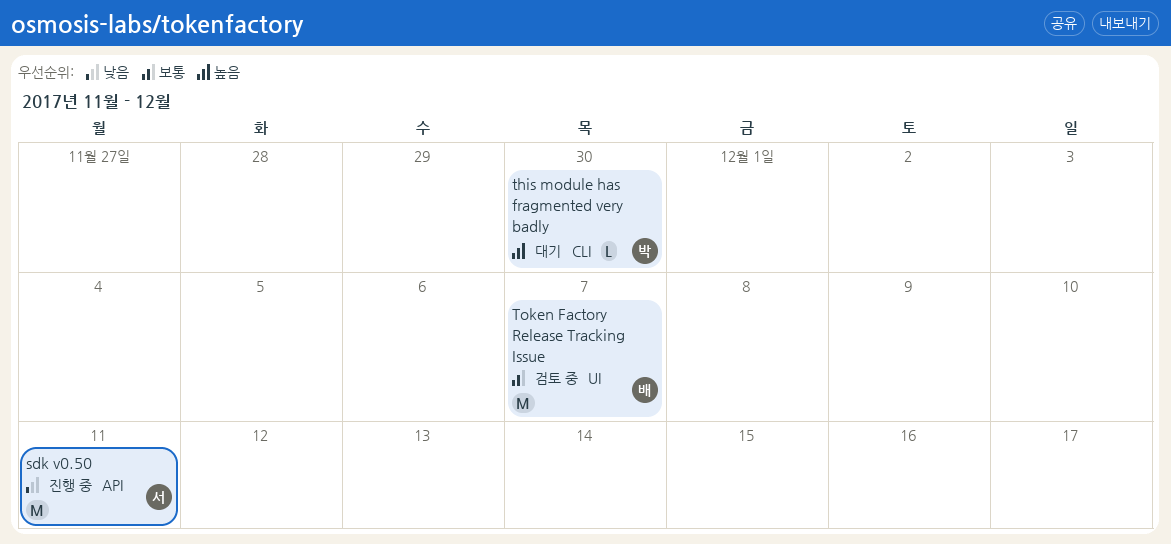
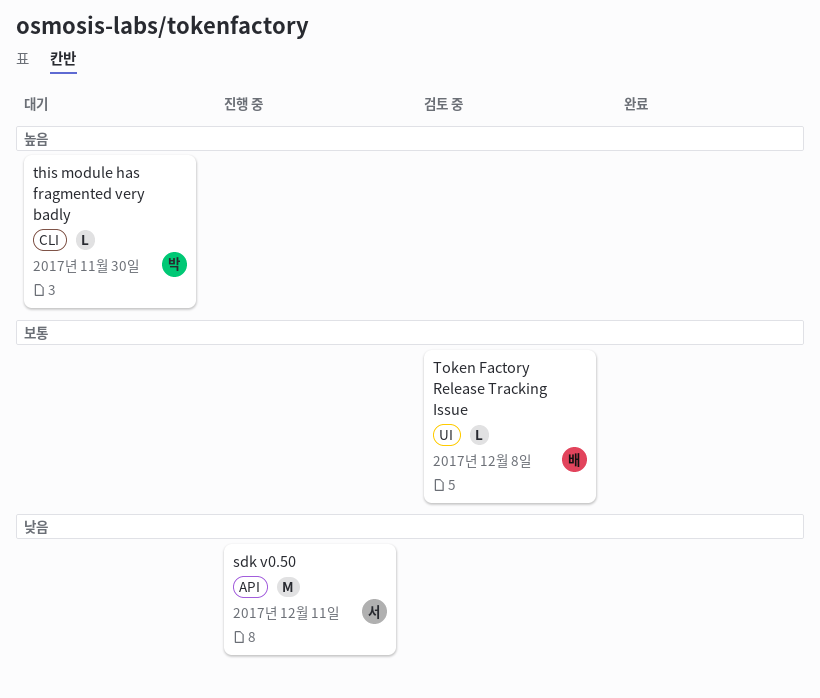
Token Factory Release Tracking Issue, estimate: M -> L
Token Factory Release Tracking Issue, due: Dec 7 -> Dec 8

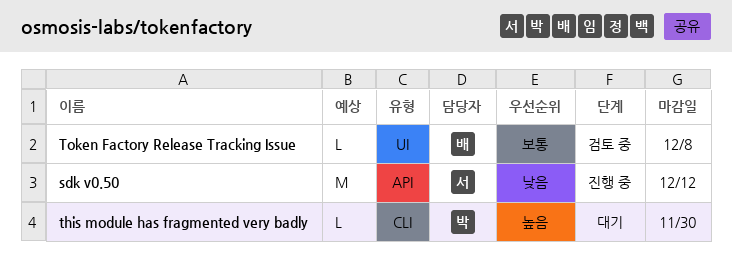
sdk v0.50, due: Dec 11 -> Dec 12

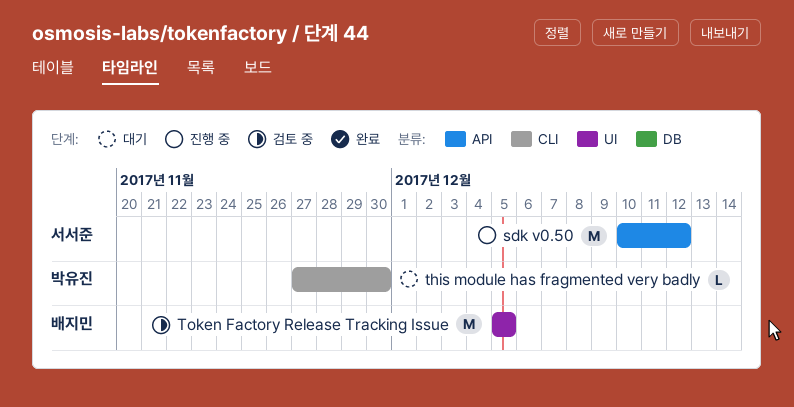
Token Factory Release Tracking Issue, estimate: L -> M
Token Factory Release Tracking Issue, due: Dec 8 -> Dec 5

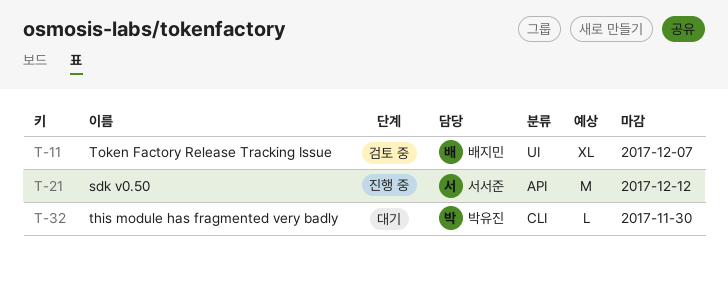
Token Factory Release Tracking Issue, estimate: M -> XL
Token Factory Release Tracking Issue, due: Dec 5 -> Dec 7

